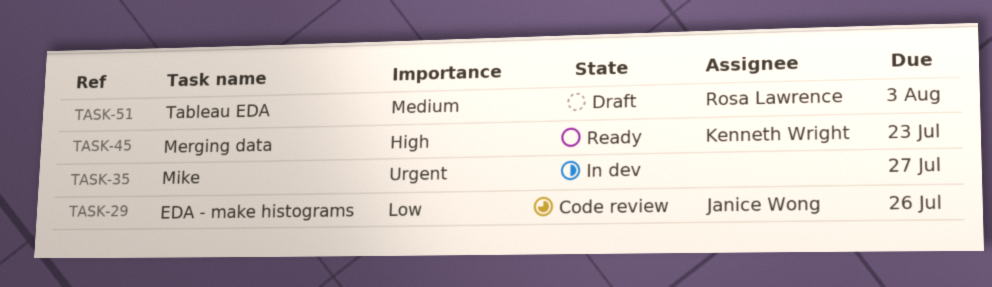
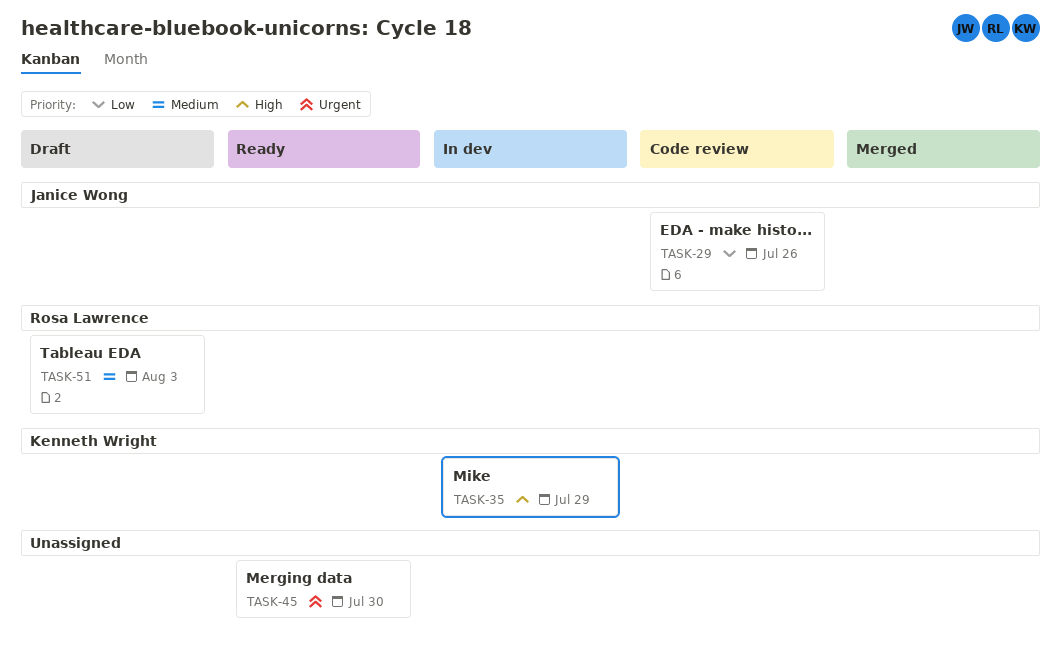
TASK-35, owner: none -> Kenneth Wright
TASK-35, priority: Urgent -> High
TASK-35, due: Jul 27 -> Jul 29
TASK-45, owner: Kenneth Wright -> none
TASK-45, priority: High -> Urgent
TASK-45, due: Jul 23 -> Jul 30

